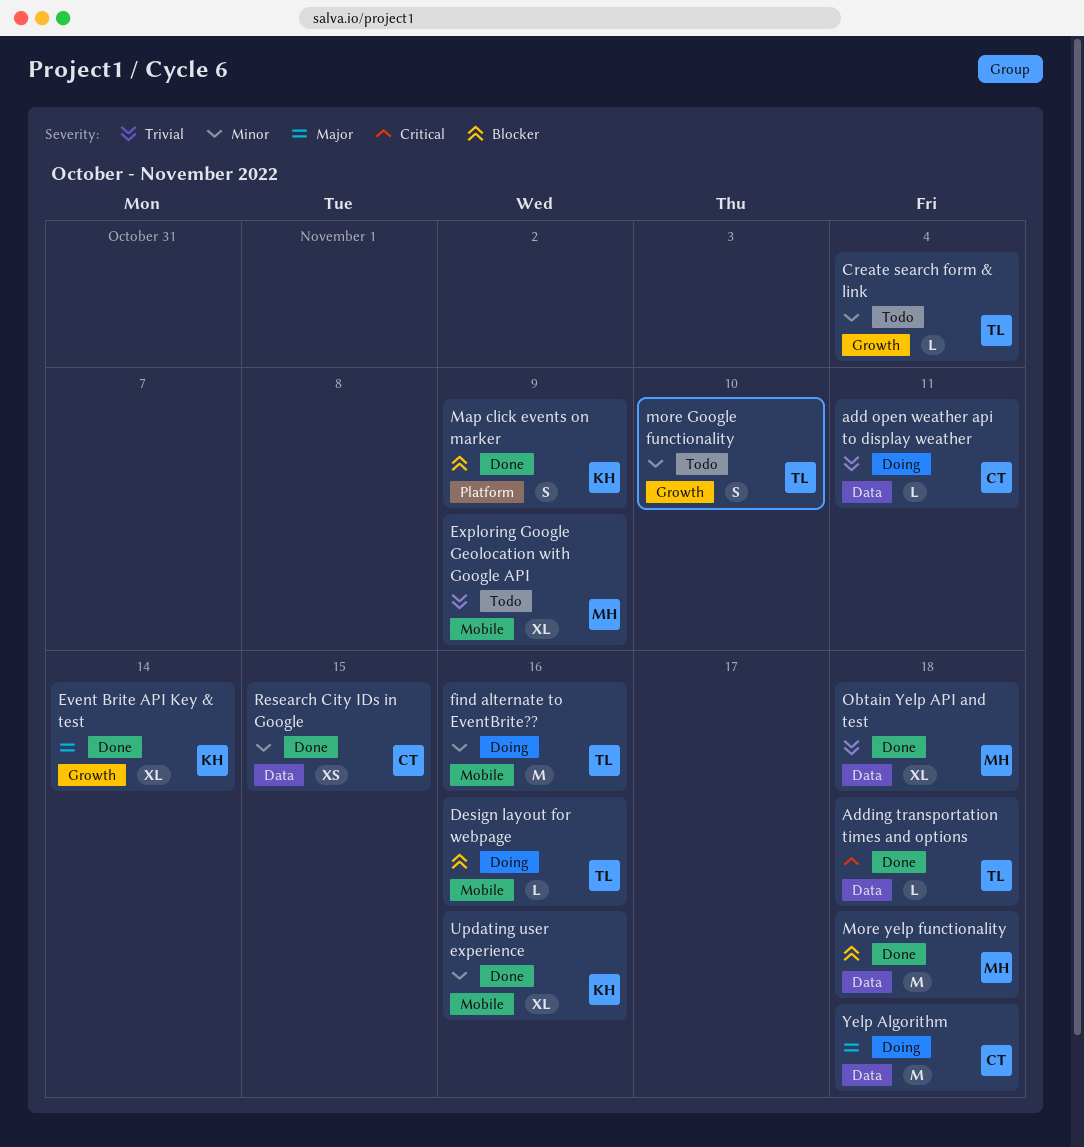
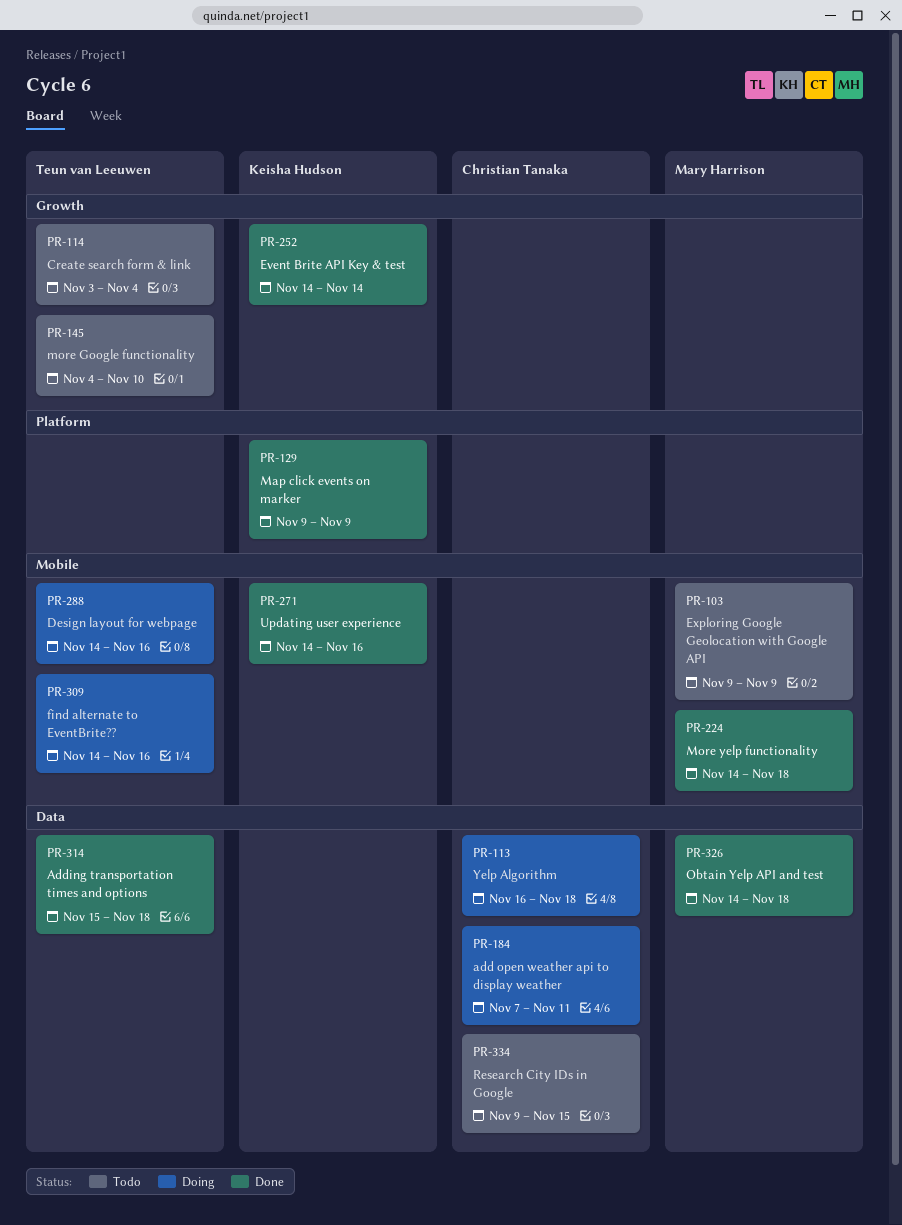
More yelp functionality, label: Data -> Mobile
Research City IDs in Google, status: Done -> Todo

